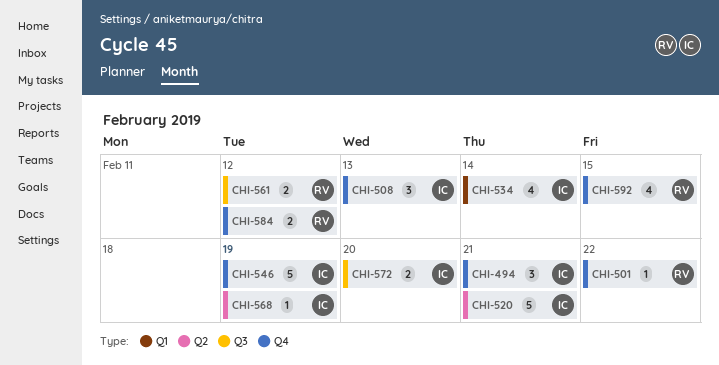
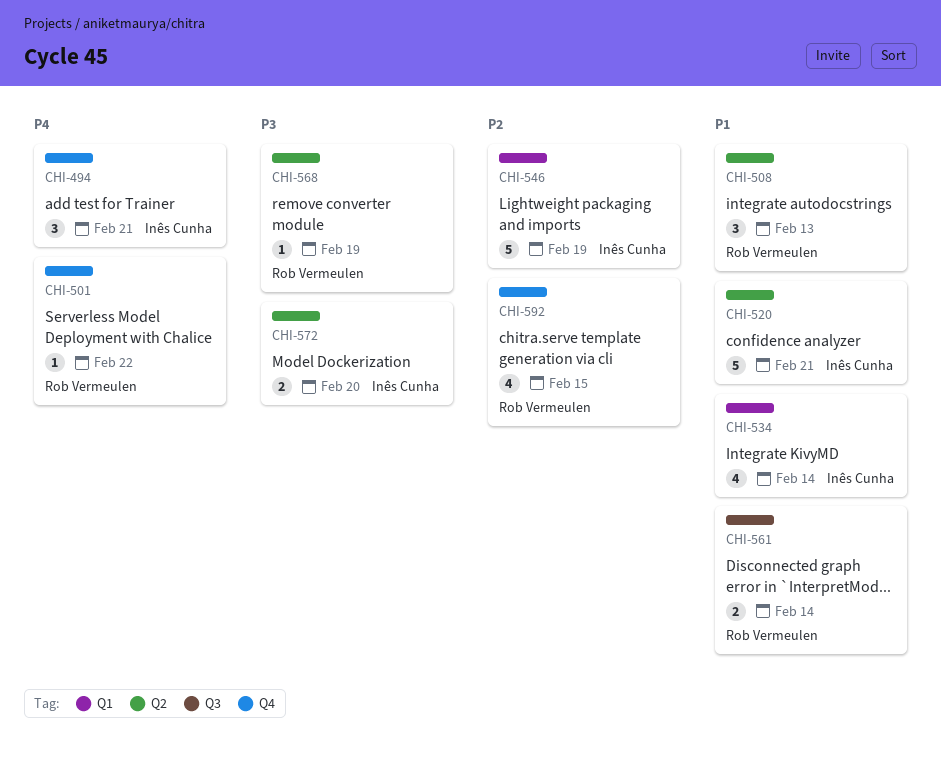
CHI-508, owner: Inês Cunha -> Rob Vermeulen
CHI-508, label: Q4 -> Q2
CHI-546, label: Q4 -> Q1
CHI-561, due: Feb 12 -> Feb 14
CHI-568, owner: Inês Cunha -> Rob Vermeulen
CHI-572, label: Q3 -> Q2
CHI-584: present -> none

